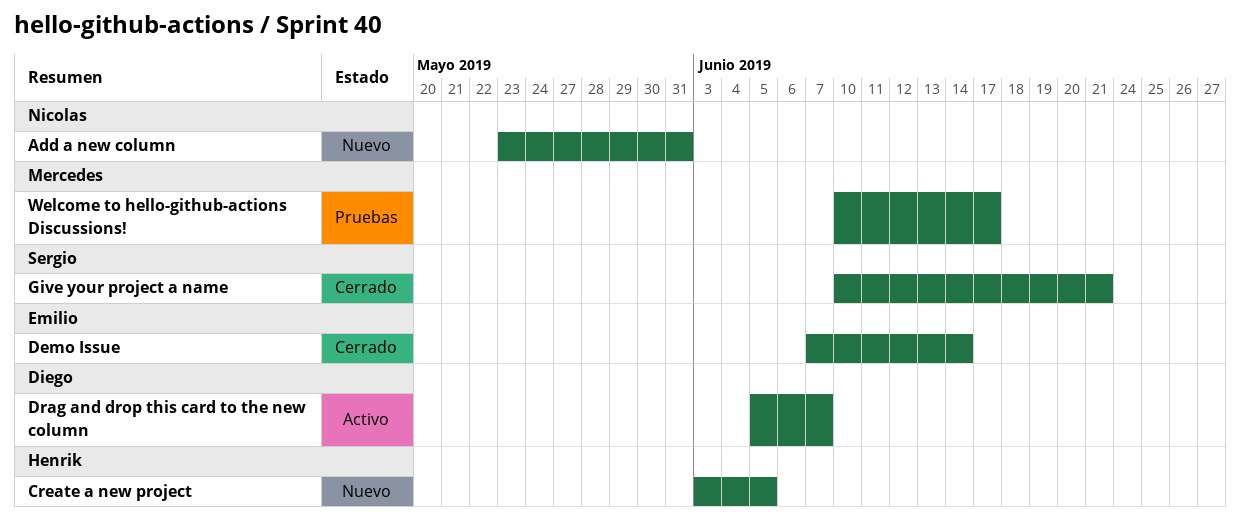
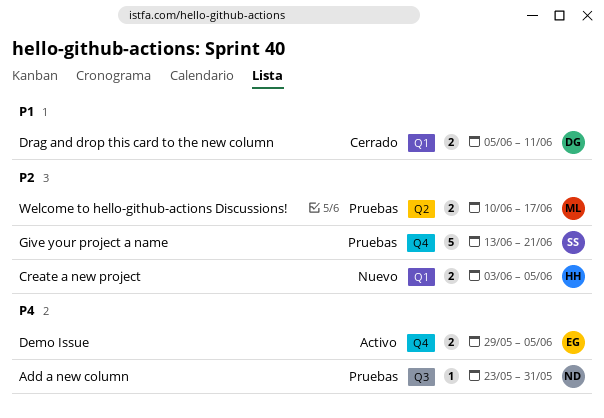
Add a new column, status: Nuevo -> Pruebas
Demo Issue, status: Cerrado -> Activo
Demo Issue, start: Jun 7 -> May 29
Demo Issue, due: Jun 14 -> Jun 5
Drag and drop this card to the new column, status: Activo -> Cerrado
Drag and drop this card to the new column, due: Jun 7 -> Jun 11
Give your project a name, status: Cerrado -> Pruebas
Give your project a name, start: Jun 10 -> Jun 13

